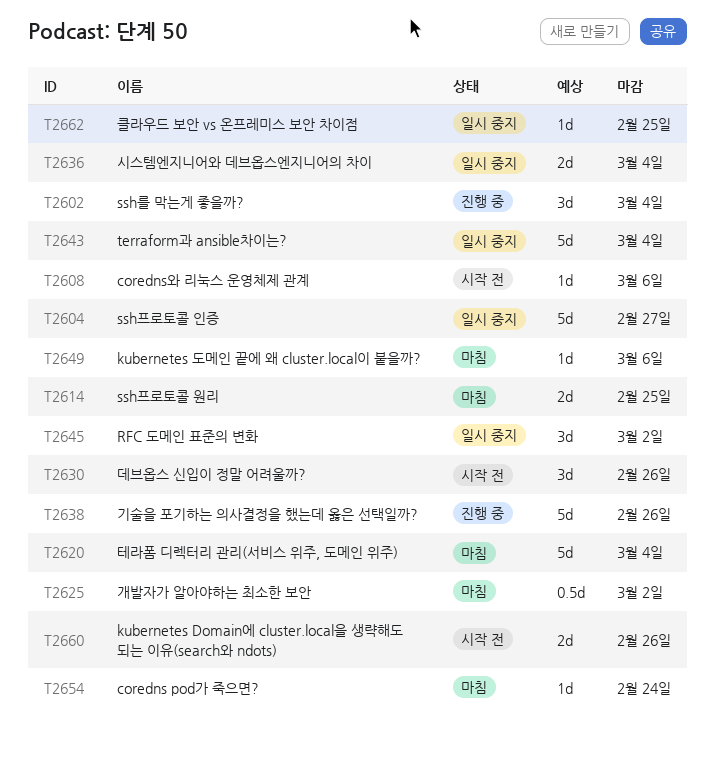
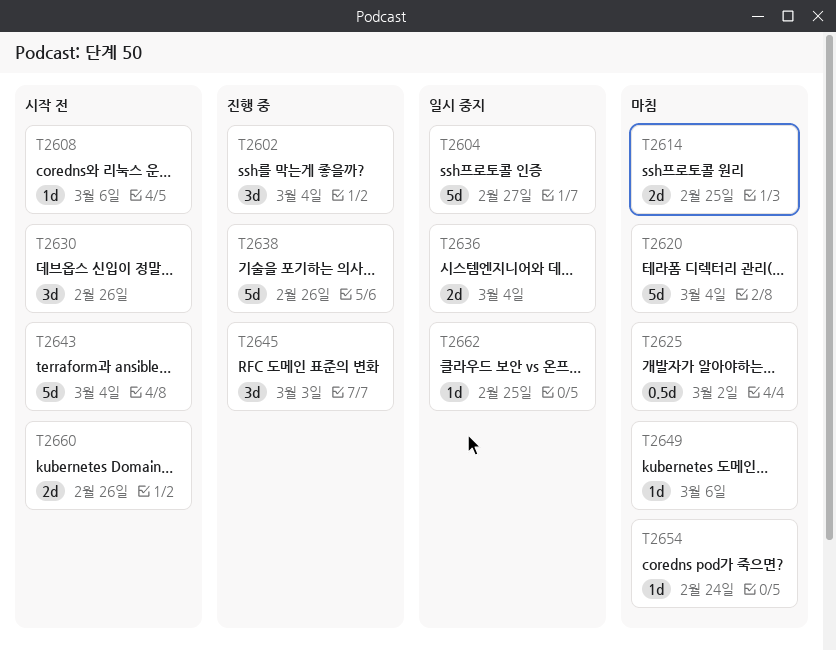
T2643, status: 일시 중지 -> 시작 전
T2645, status: 일시 중지 -> 진행 중
T2645, due: Mar 2 -> Mar 3

